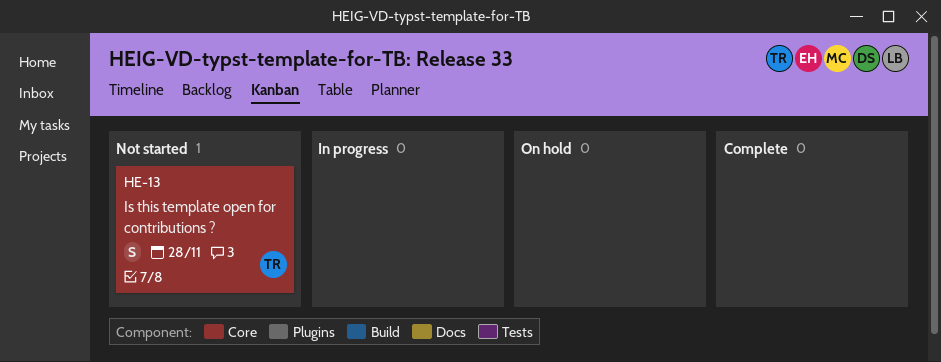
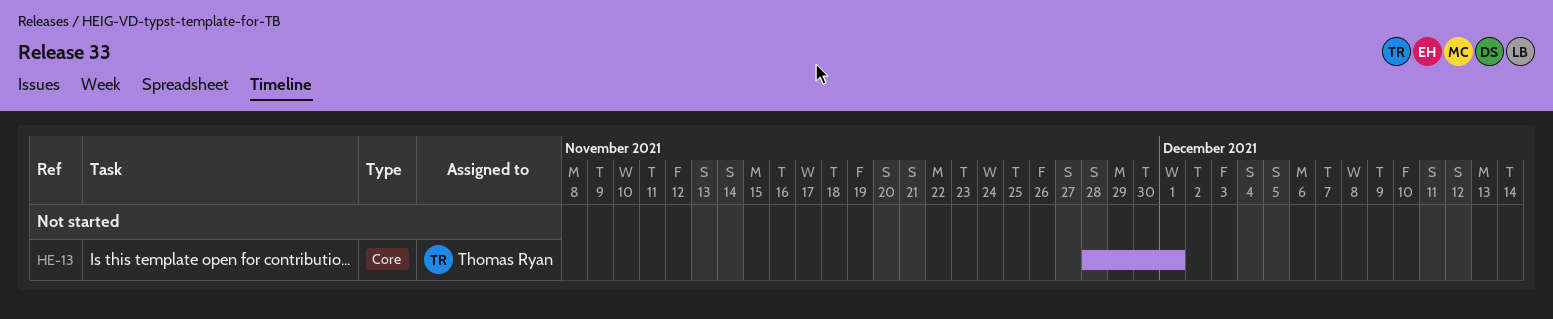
HE-13, due: Nov 28 -> Dec 1

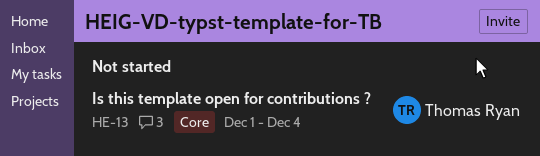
HE-13, start: Nov 28 -> Dec 1
HE-13, due: Dec 1 -> Dec 4

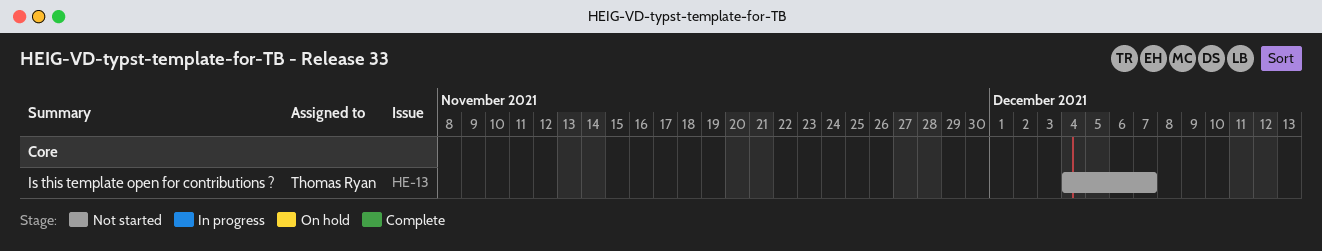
HE-13, start: Dec 1 -> Dec 4
HE-13, due: Dec 4 -> Dec 7

